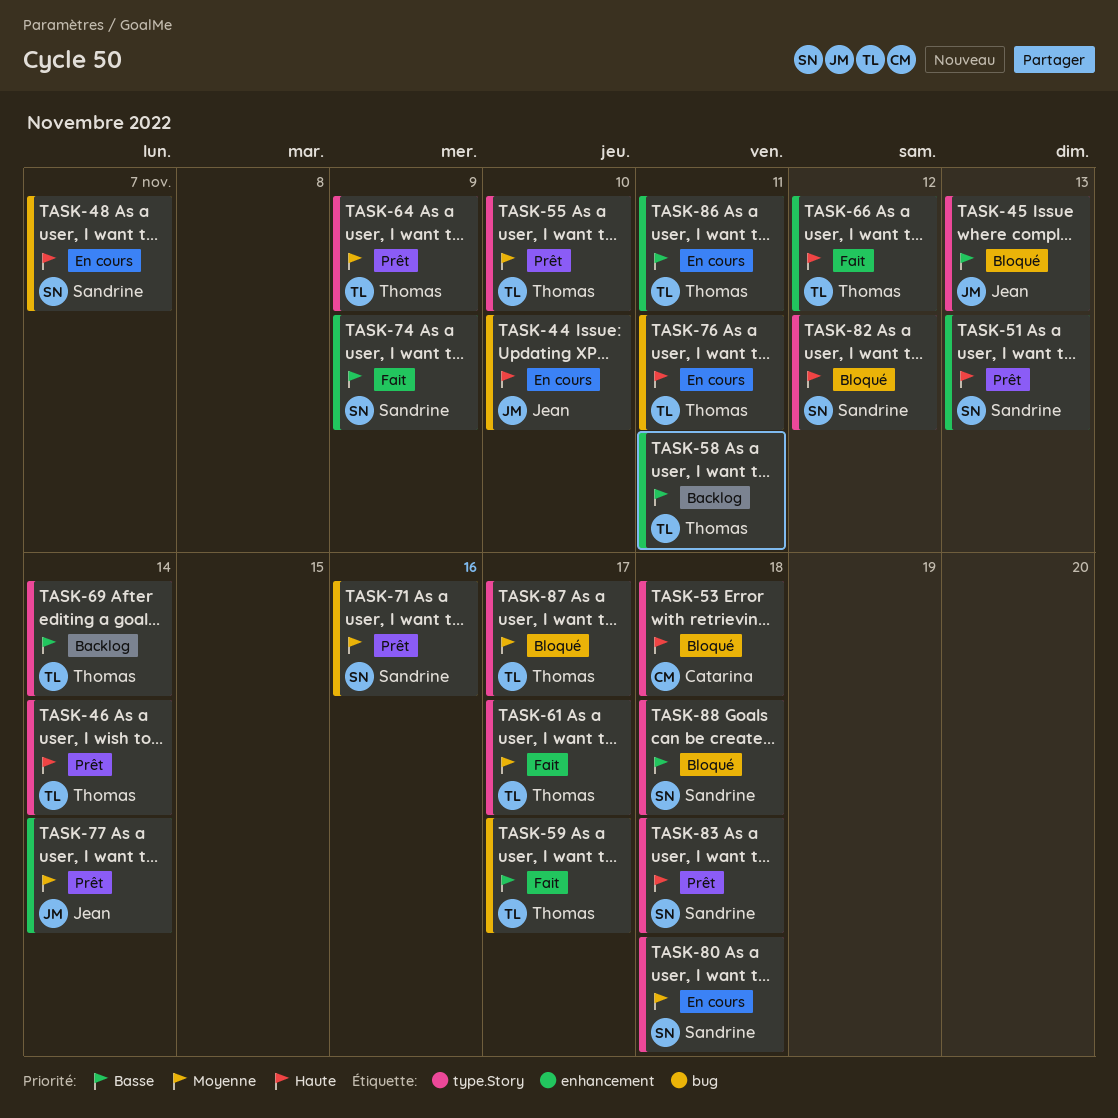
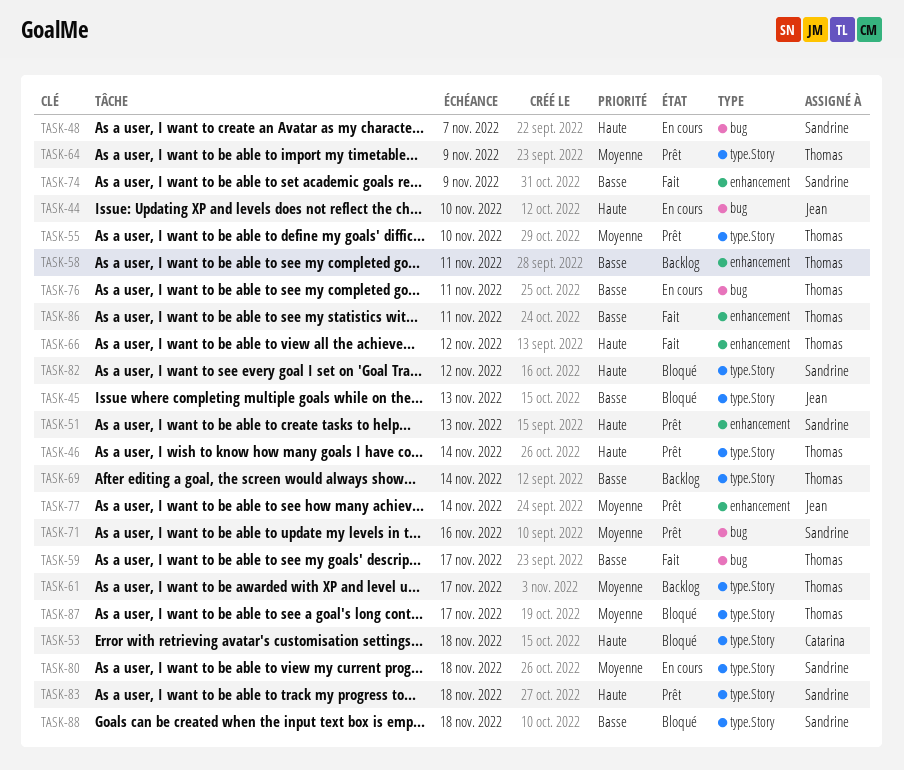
TASK-61, status: Fait -> Backlog
TASK-76, priority: Haute -> Basse
TASK-86, status: En cours -> Fait

